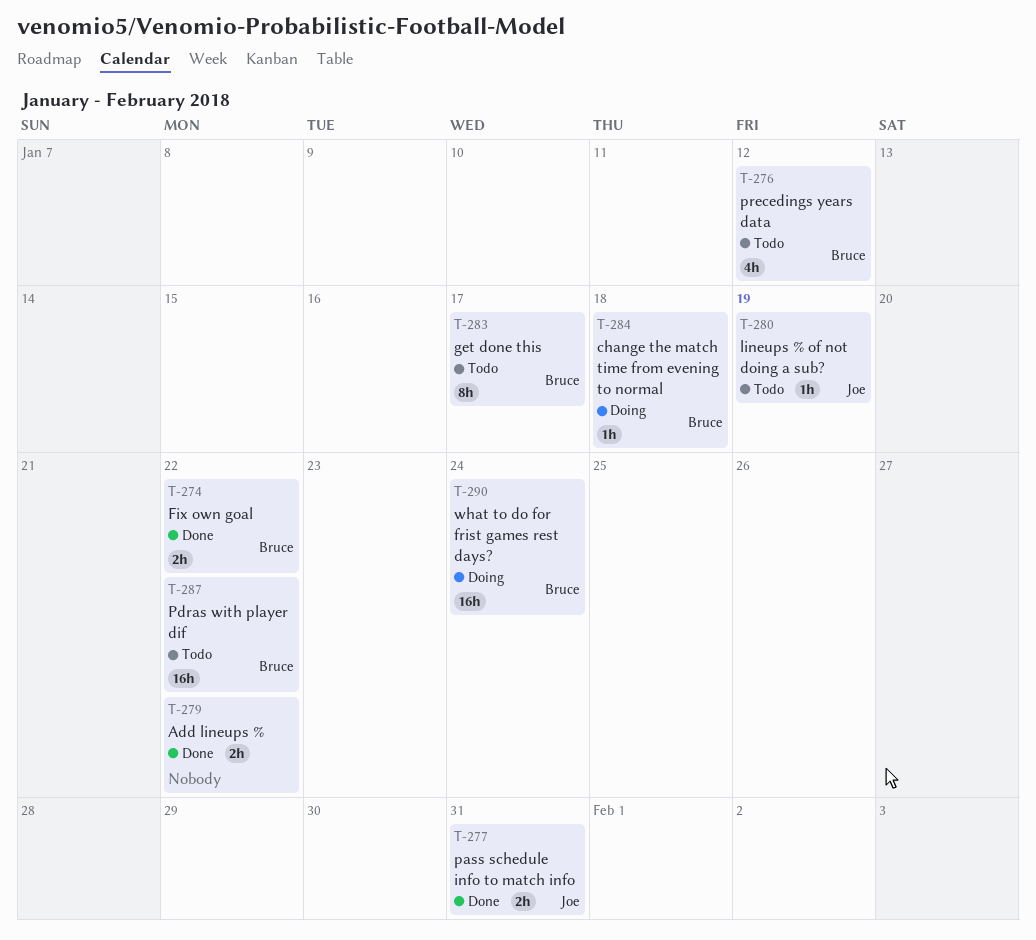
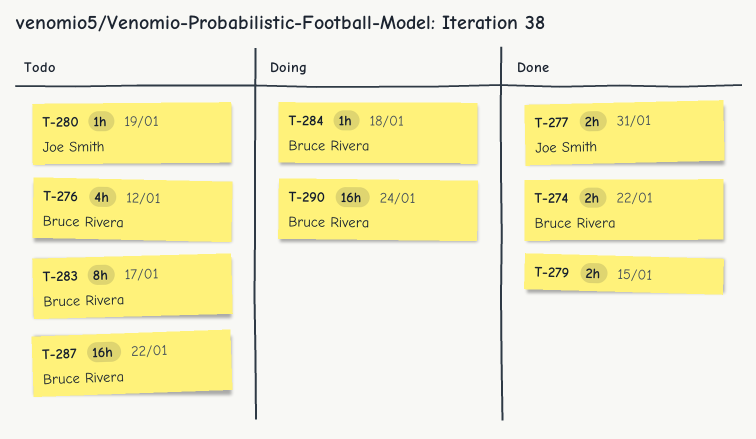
T-279, due: Jan 22 -> Jan 15

